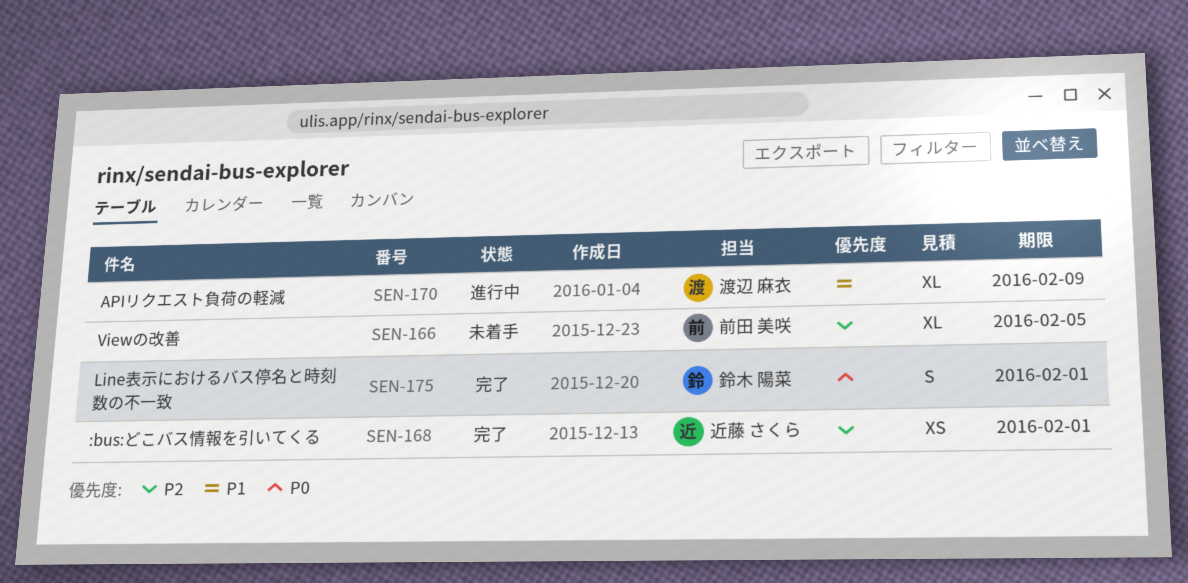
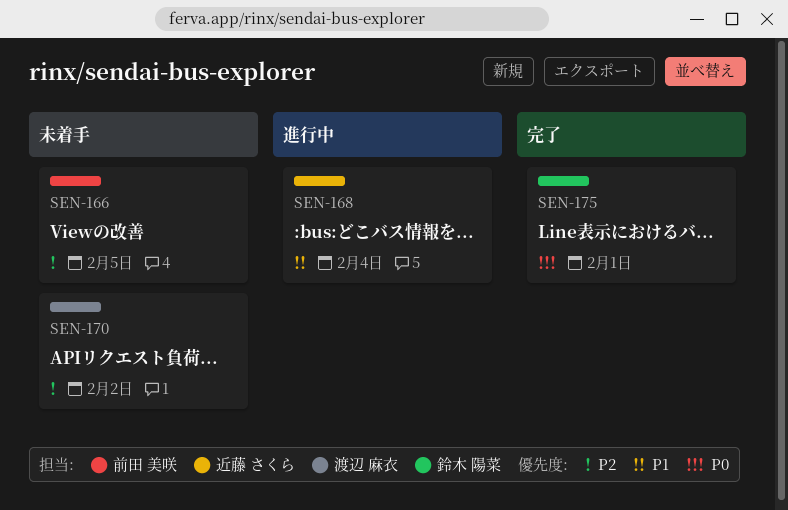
SEN-168, status: 完了 -> 進行中
SEN-168, priority: P2 -> P1
SEN-168, due: Feb 1 -> Feb 4
SEN-170, status: 進行中 -> 未着手
SEN-170, priority: P1 -> P2
SEN-170, due: Feb 9 -> Feb 2

